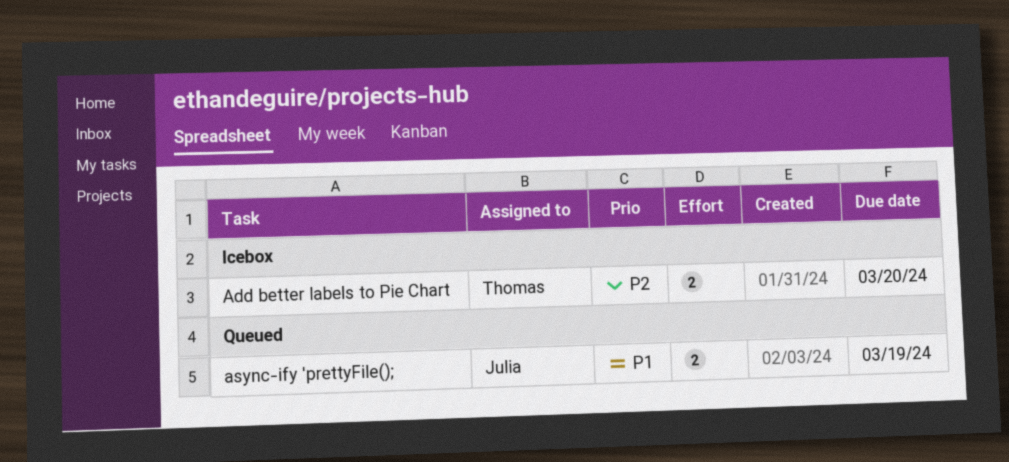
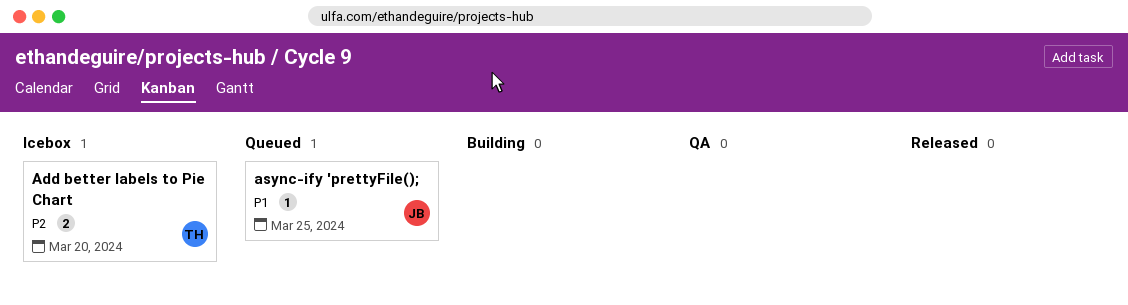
async-ify 'prettyFile();, estimate: 2 -> 1
async-ify 'prettyFile();, due: Mar 19 -> Mar 25

